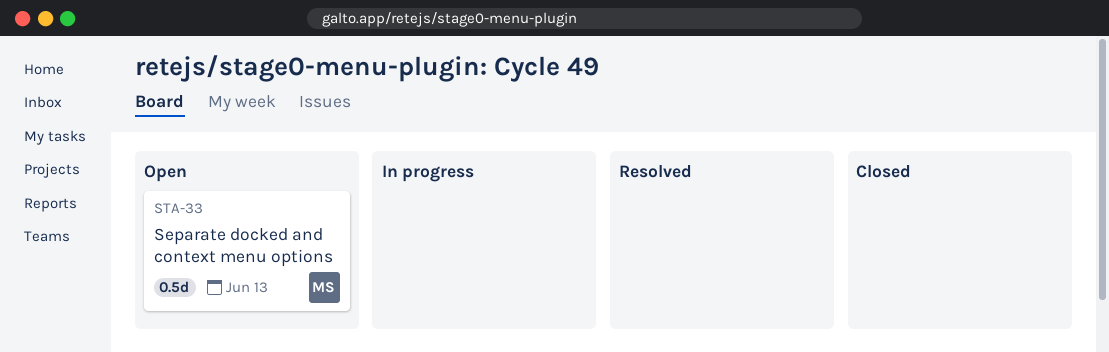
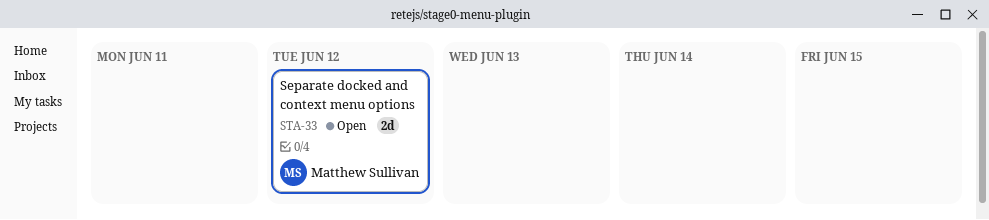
STA-33, estimate: 0.5d -> 2d
STA-33, due: Jun 13 -> Jun 12

